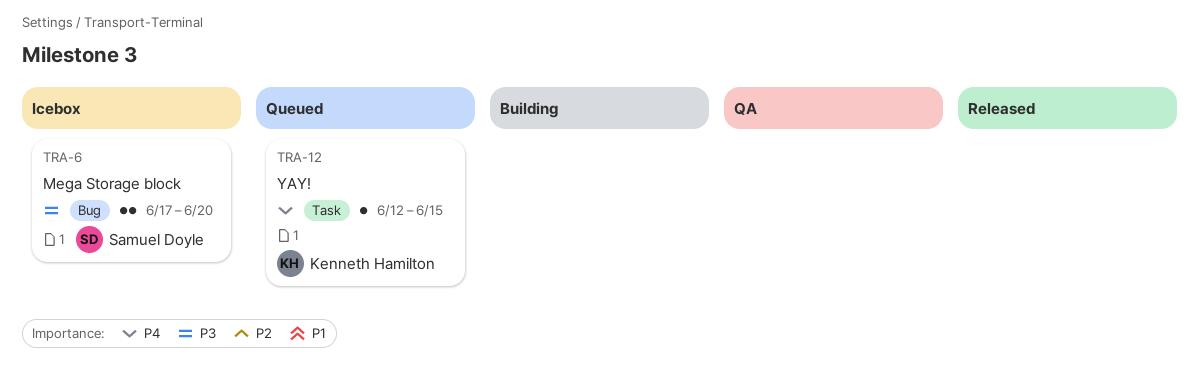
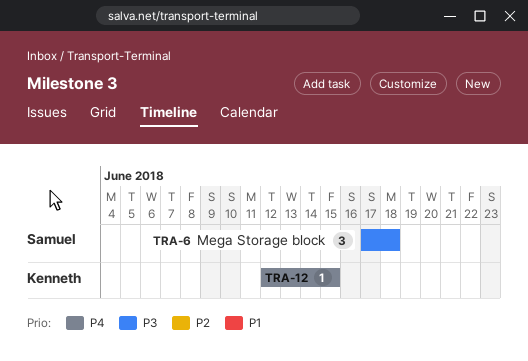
TRA-6, estimate: 2 -> 3
TRA-6, due: Jun 20 -> Jun 18

